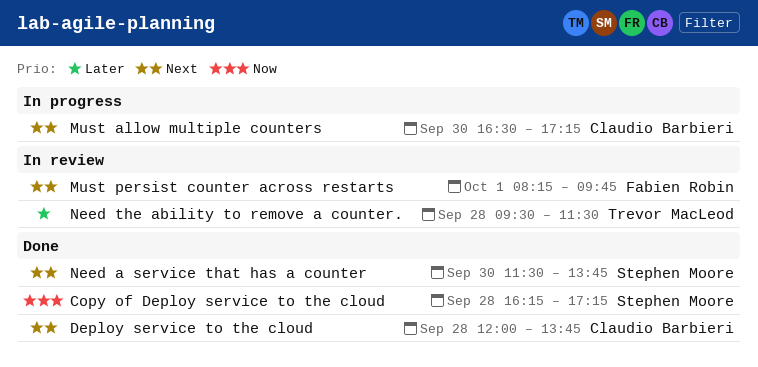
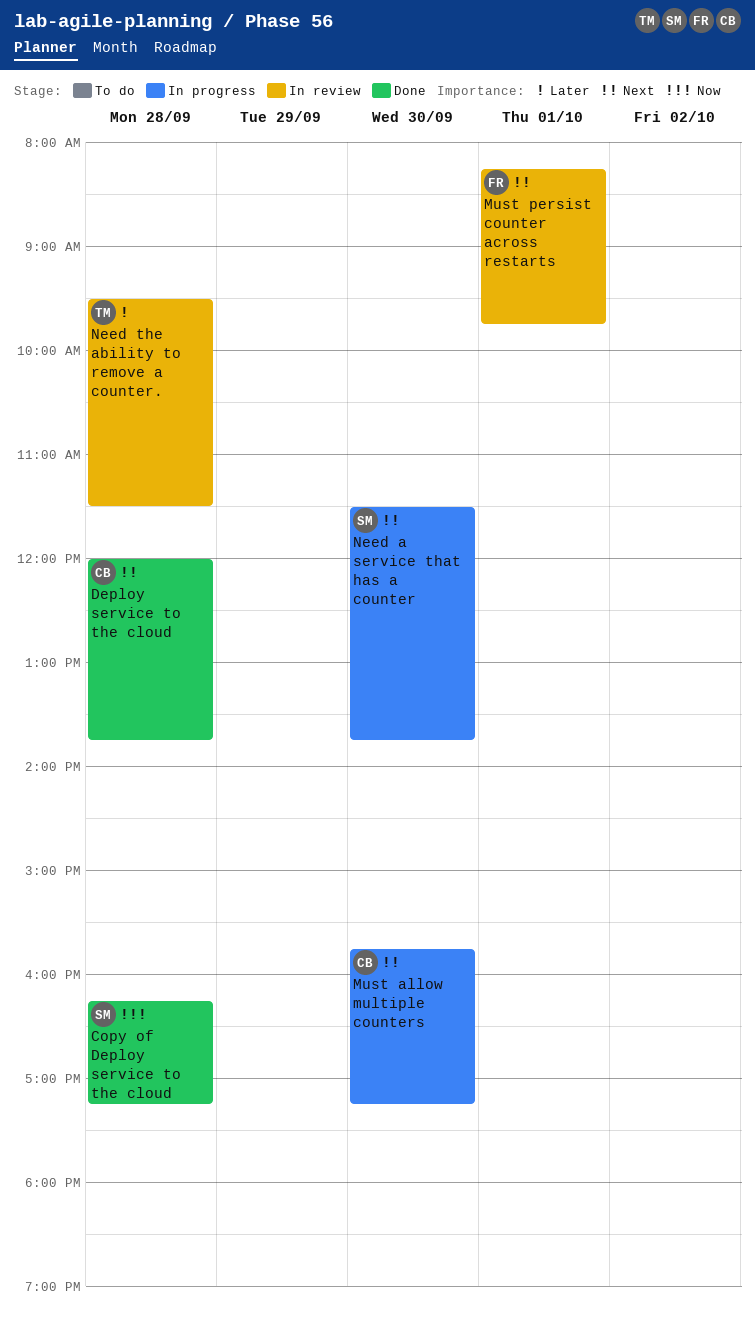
Must allow multiple counters, begins: 16:30 -> 15:45
Need a service that has a counter, status: Done -> In progress

